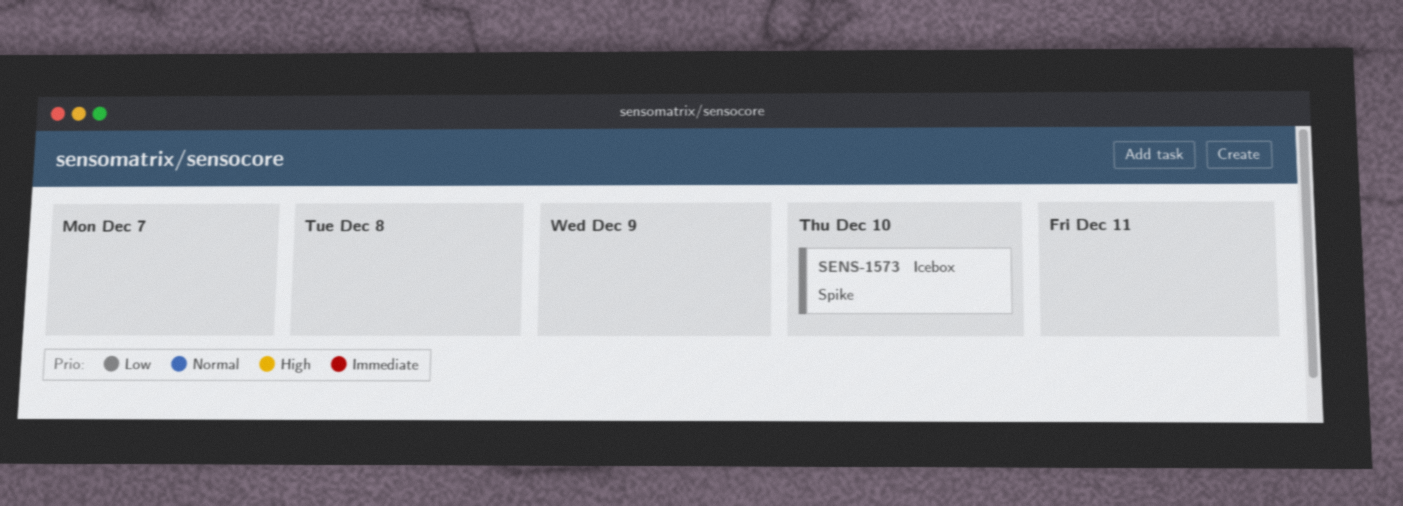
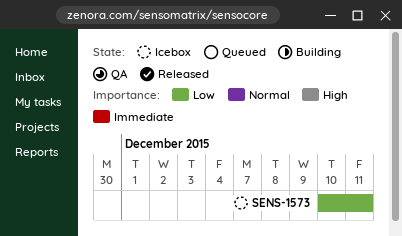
SENS-1573, due: Dec 10 -> Dec 11

